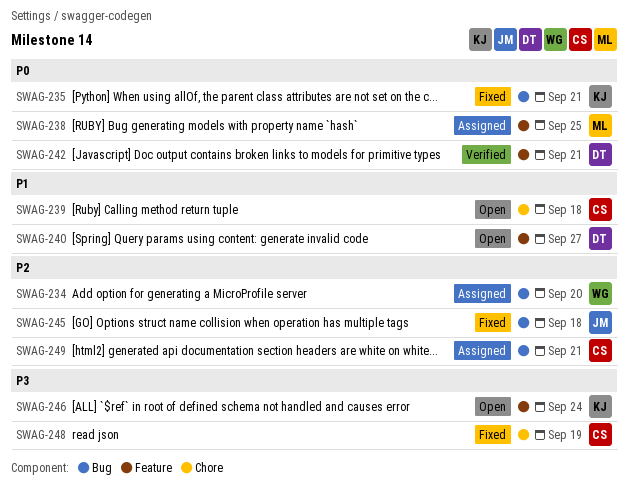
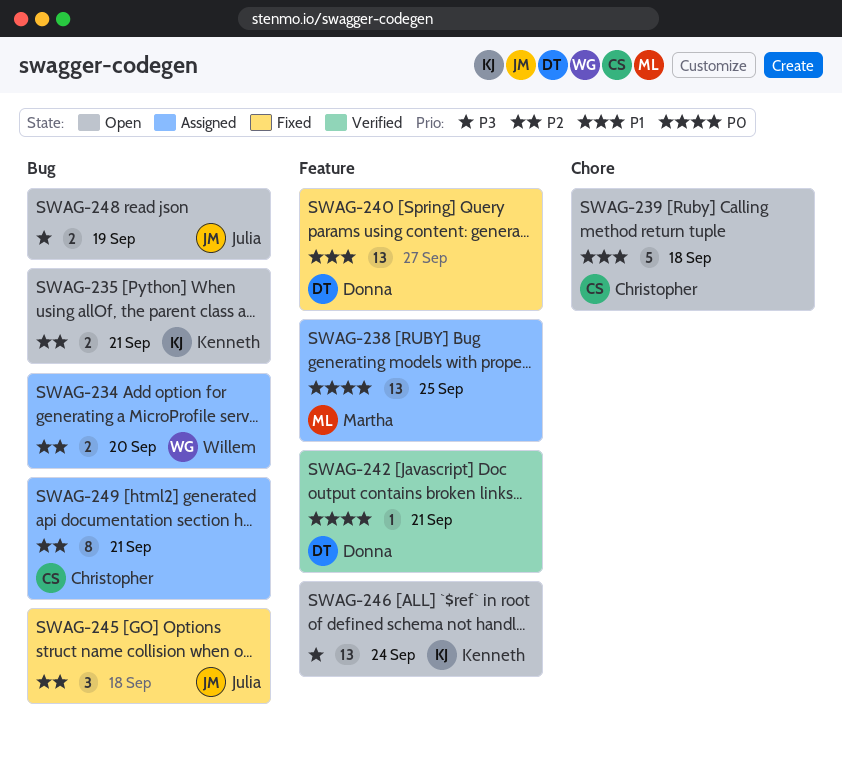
SWAG-235, status: Fixed -> Open
SWAG-235, priority: P0 -> P2
SWAG-240, status: Open -> Fixed
SWAG-248, status: Fixed -> Open
SWAG-248, owner: Christopher -> Julia
SWAG-248, label: Chore -> Bug

